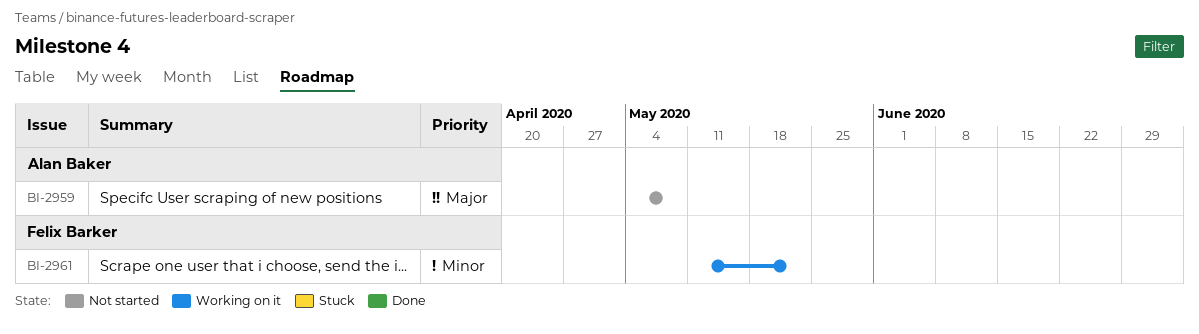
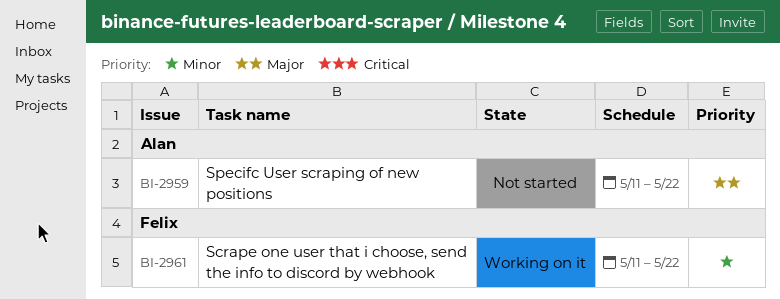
BI-2959, start: May 4 -> May 11
BI-2959, due: May 8 -> May 22

